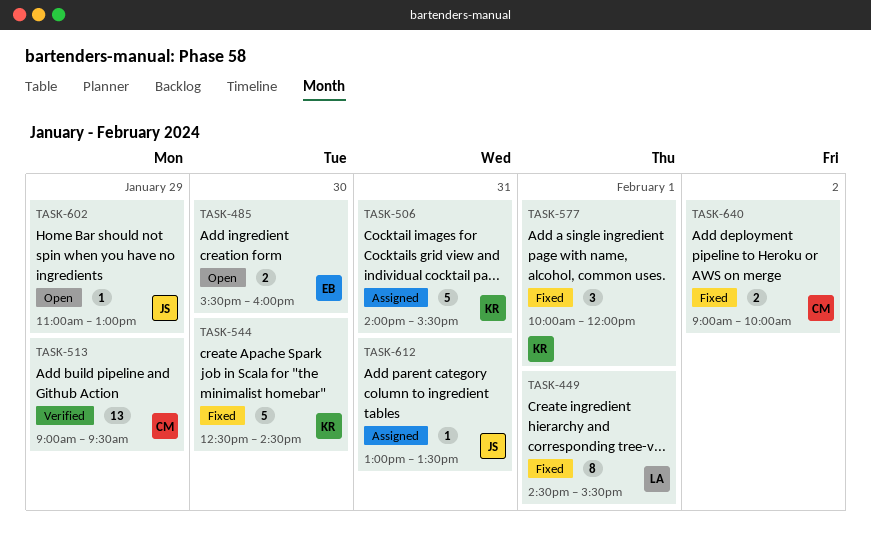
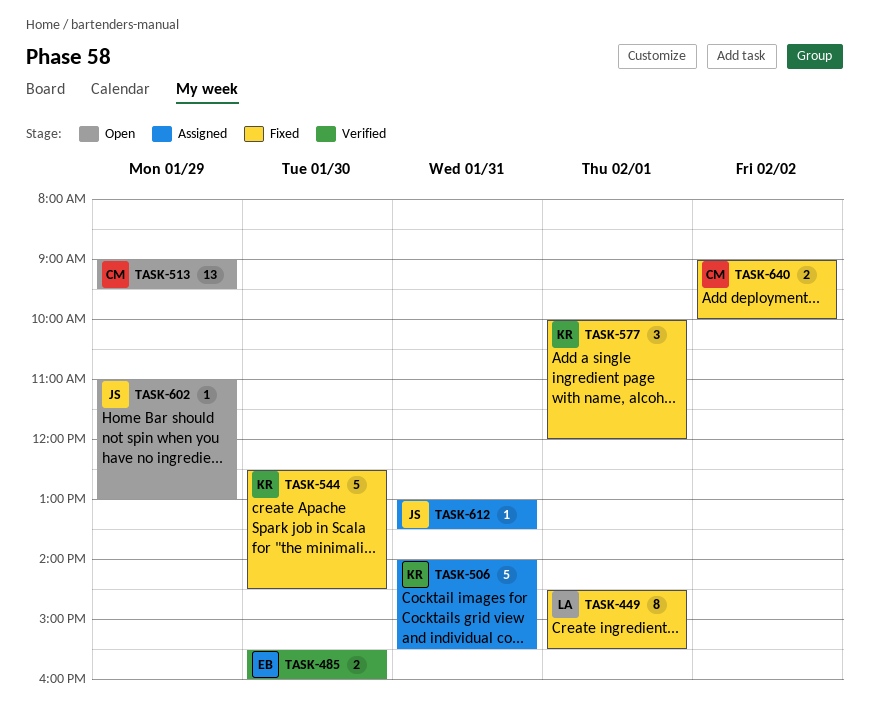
TASK-485, status: Open -> Verified
TASK-513, status: Verified -> Open

